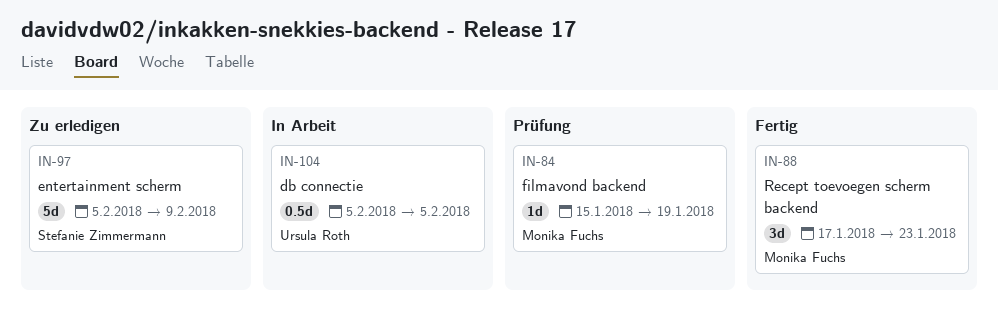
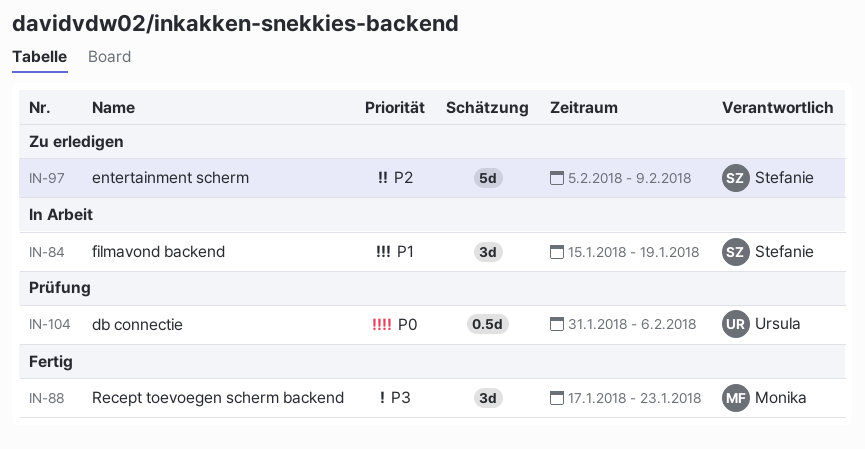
IN-84, status: Prüfung -> In Arbeit
IN-84, owner: Monika Fuchs -> Stefanie Zimmermann
IN-84, estimate: 1d -> 3d
IN-104, status: In Arbeit -> Prüfung
IN-104, start: Feb 5 -> Jan 31
IN-104, due: Feb 5 -> Feb 6

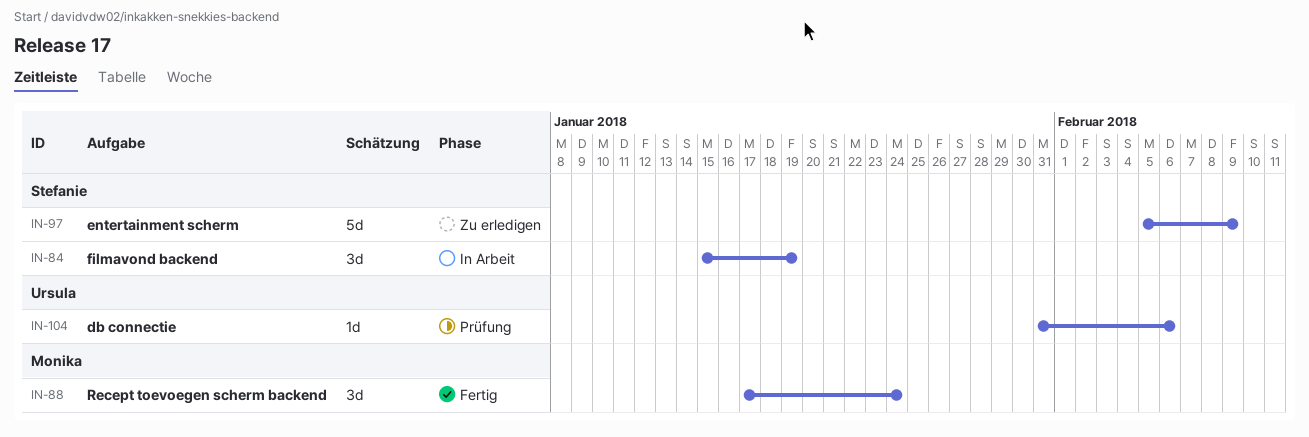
IN-88, due: Jan 23 -> Jan 24
IN-104, estimate: 0.5d -> 1d

